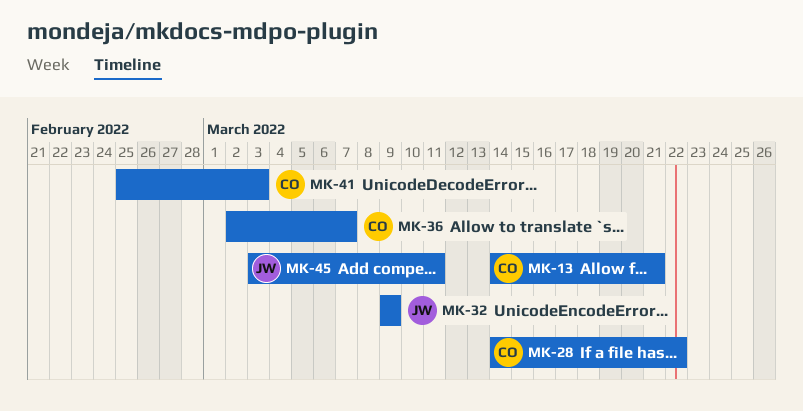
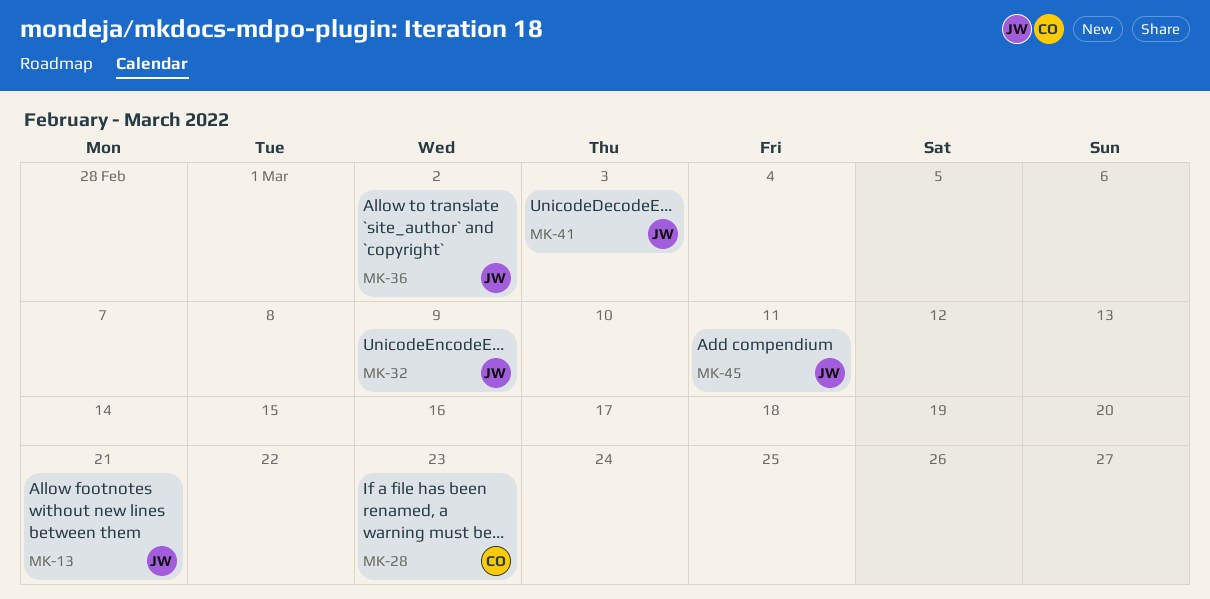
MK-13, owner: CO -> JW
MK-28, due: Mar 22 -> Mar 23
MK-36, owner: CO -> JW
MK-36, due: Mar 7 -> Mar 2
MK-41, owner: CO -> JW

